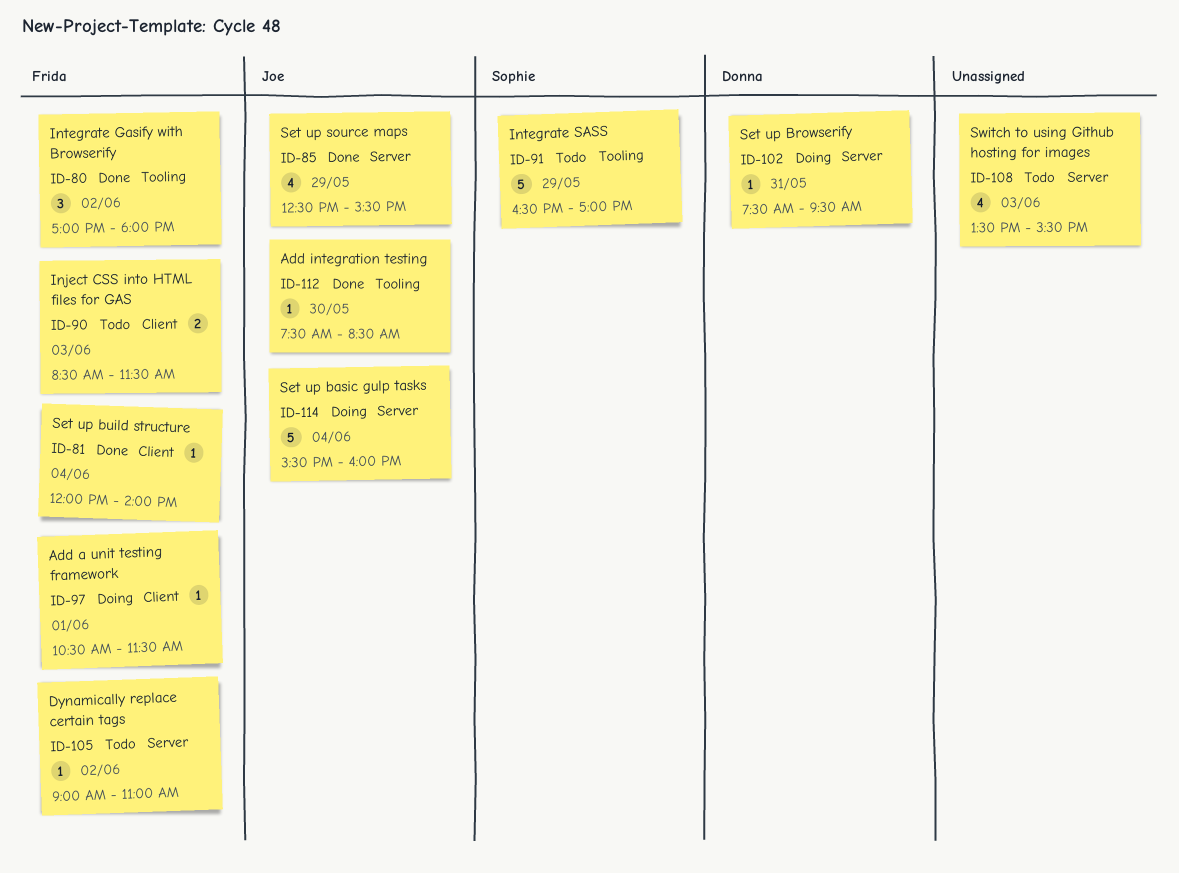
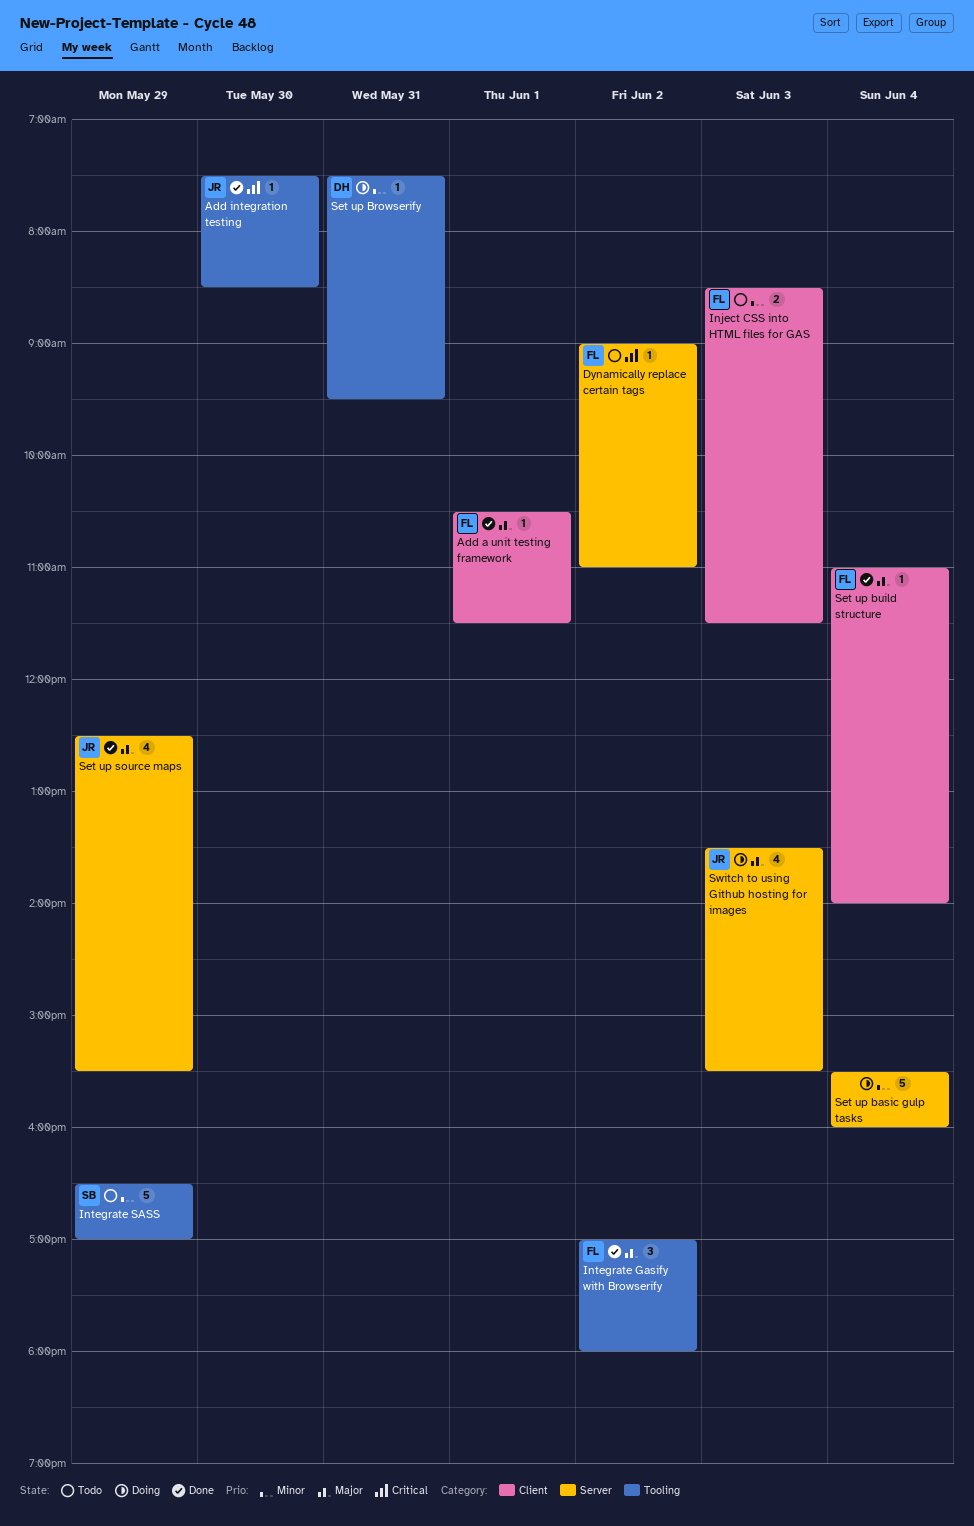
Add a unit testing framework, status: Doing -> Done
Set up basic gulp tasks, owner: Joe -> none
Set up Browserify, label: Server -> Tooling
Set up build structure, begins: 12:00 -> 11:00
Switch to using Github hosting for images, status: Todo -> Doing
Switch to using Github hosting for images, owner: none -> Joe

